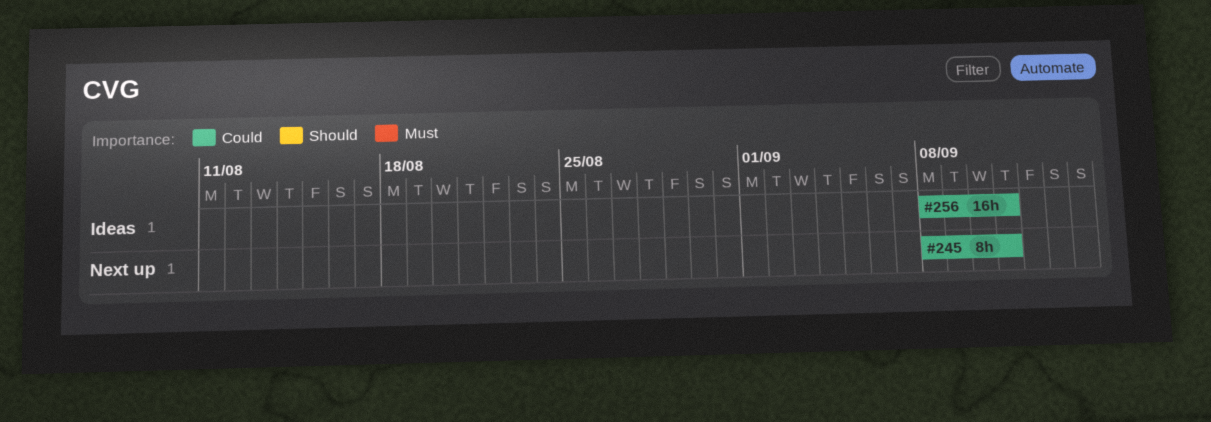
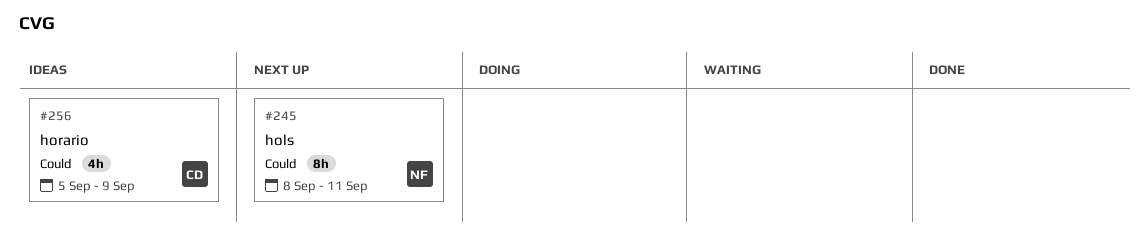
#256, estimate: 16h -> 4h
#256, start: Sep 8 -> Sep 5
#256, due: Sep 11 -> Sep 9

